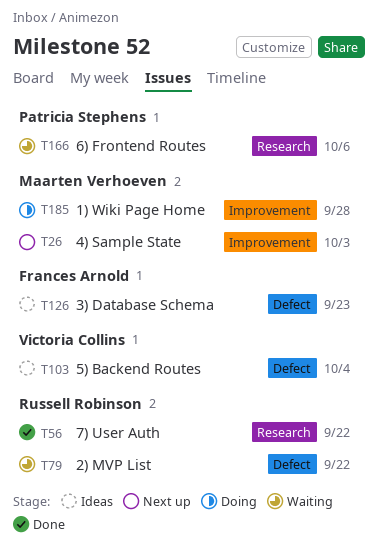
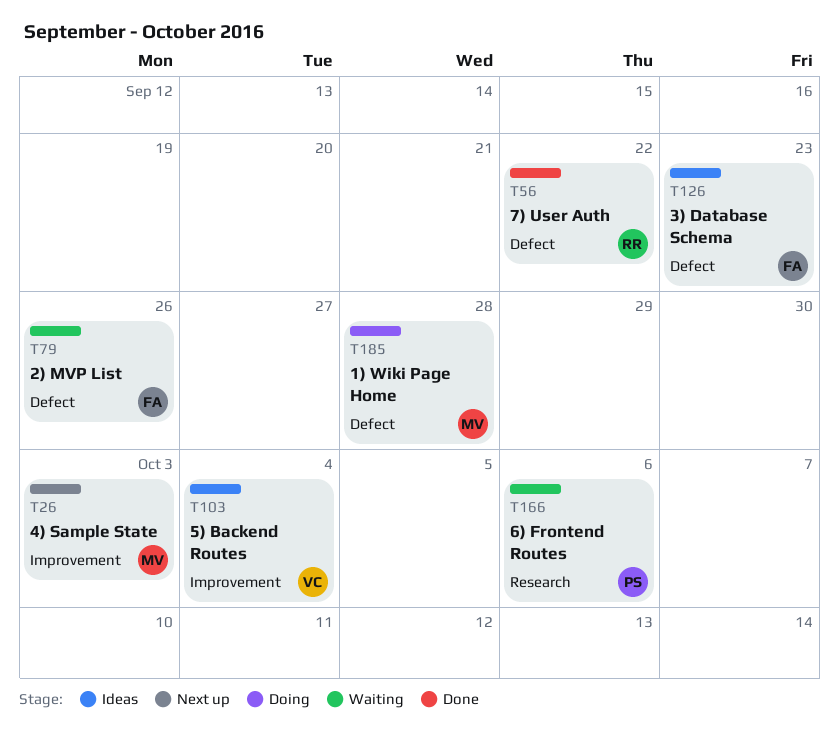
T56, label: Research -> Defect
T79, owner: Russell Robinson -> Frances Arnold
T79, due: Sep 22 -> Sep 26
T103, label: Defect -> Improvement
T185, label: Improvement -> Defect

